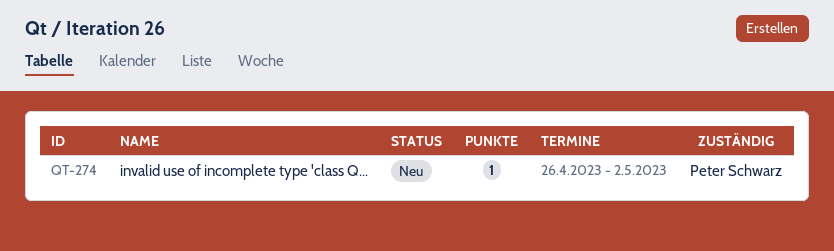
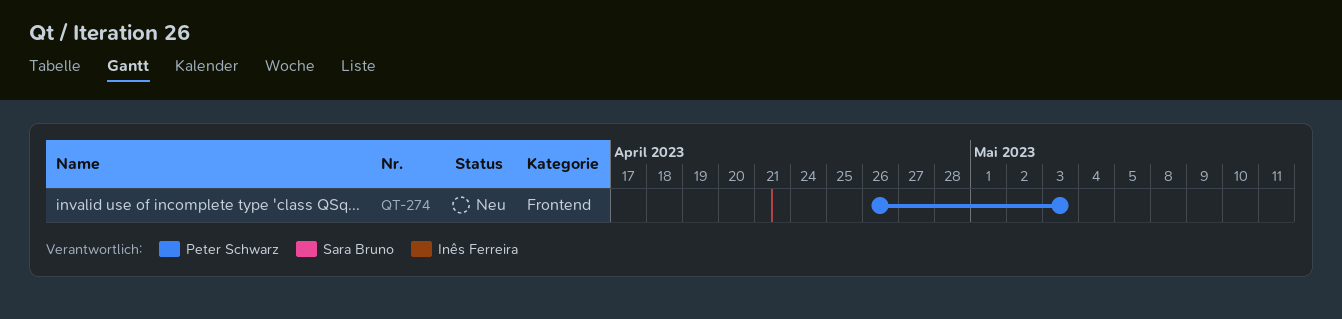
QT-274, due: May 2 -> May 3

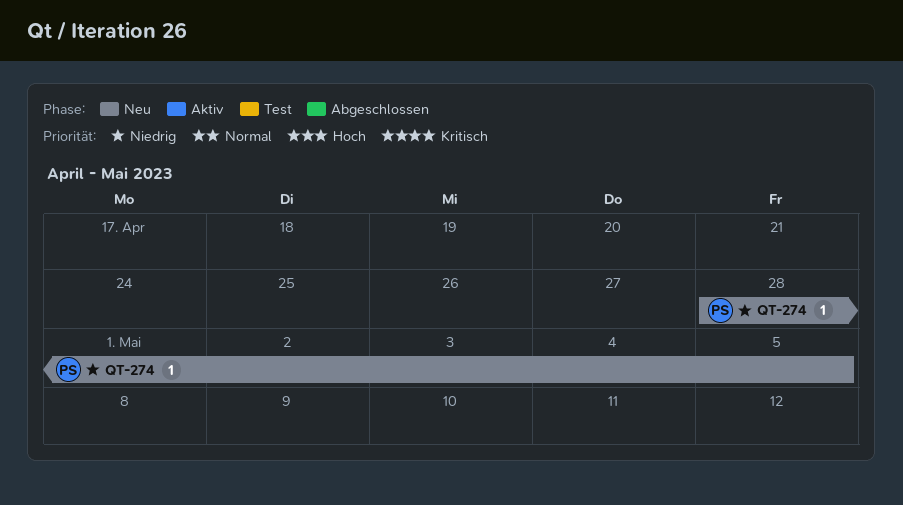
QT-274, start: Apr 26 -> Apr 28
QT-274, due: May 3 -> May 5

